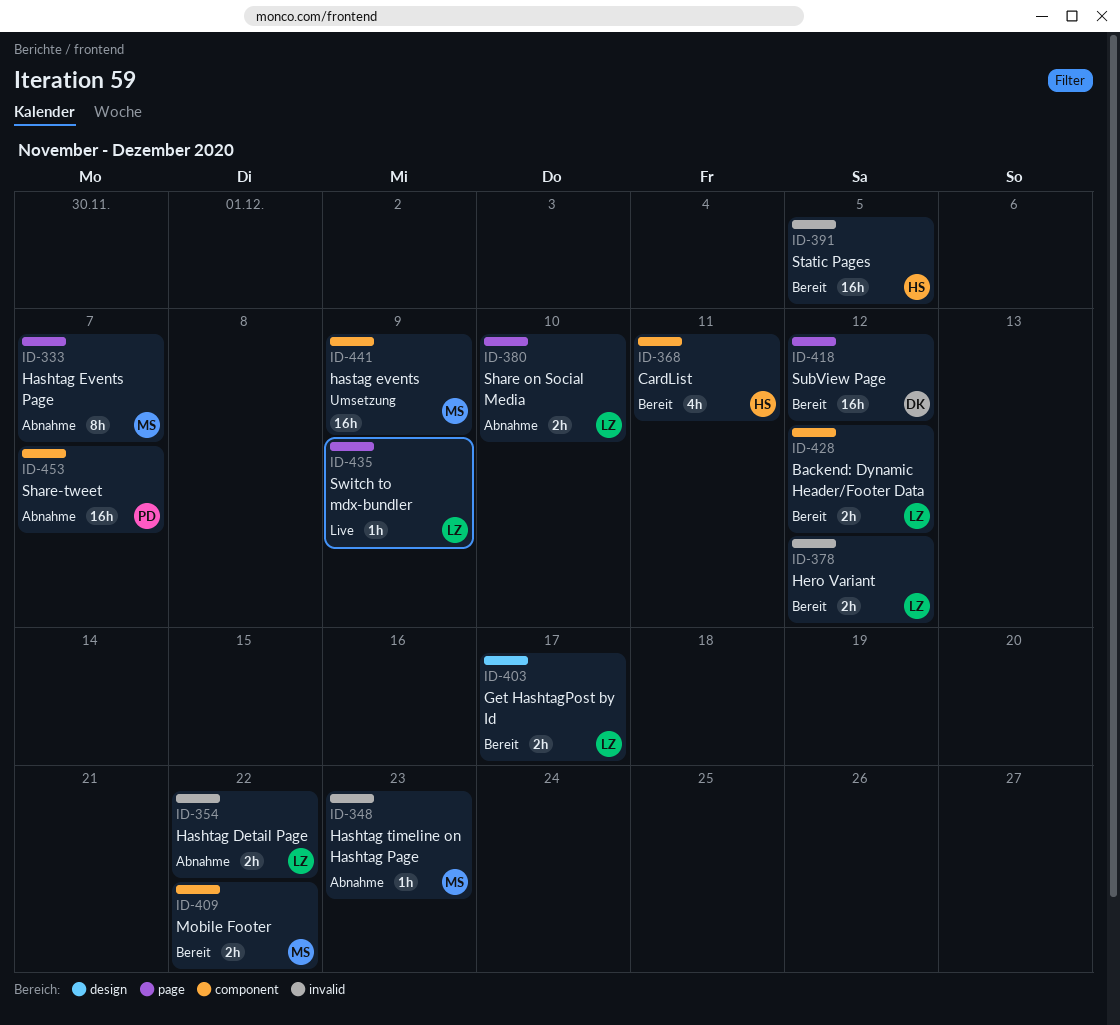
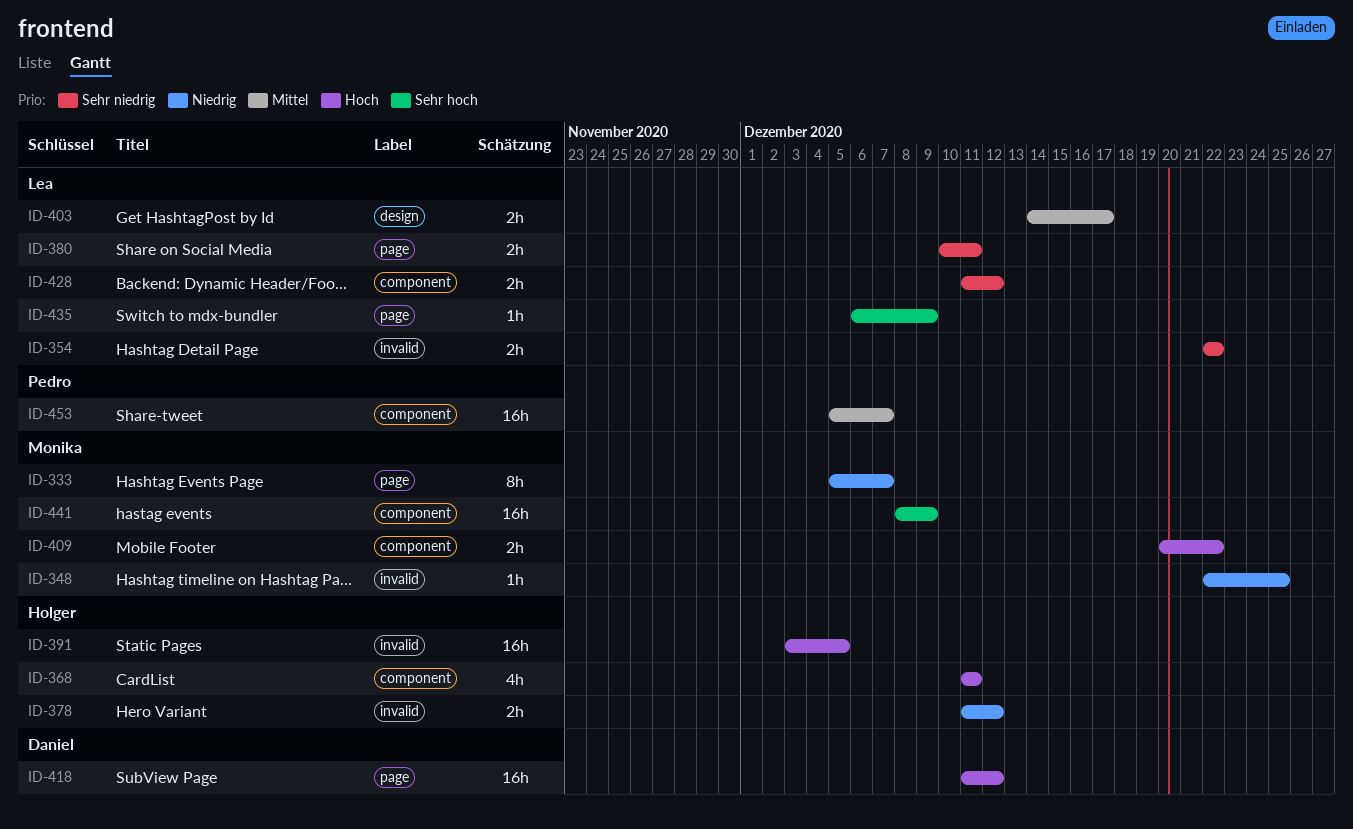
ID-348, due: Dec 23 -> Dec 25
ID-378, owner: Lea -> Holger
ID-380, due: Dec 10 -> Dec 11

